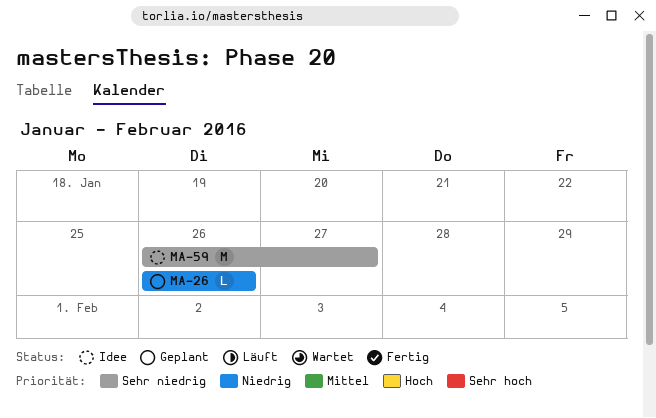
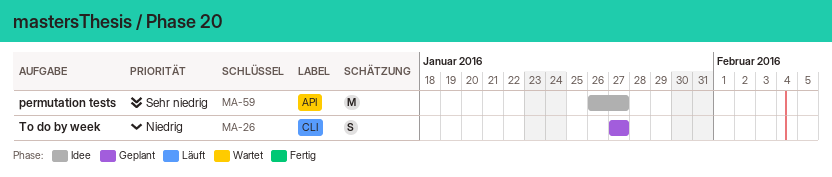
MA-26, estimate: L -> S
MA-26, start: Jan 26 -> Jan 27
MA-26, due: Jan 26 -> Jan 27

